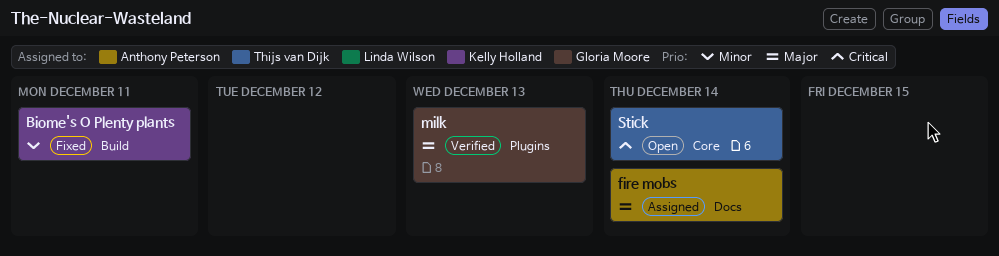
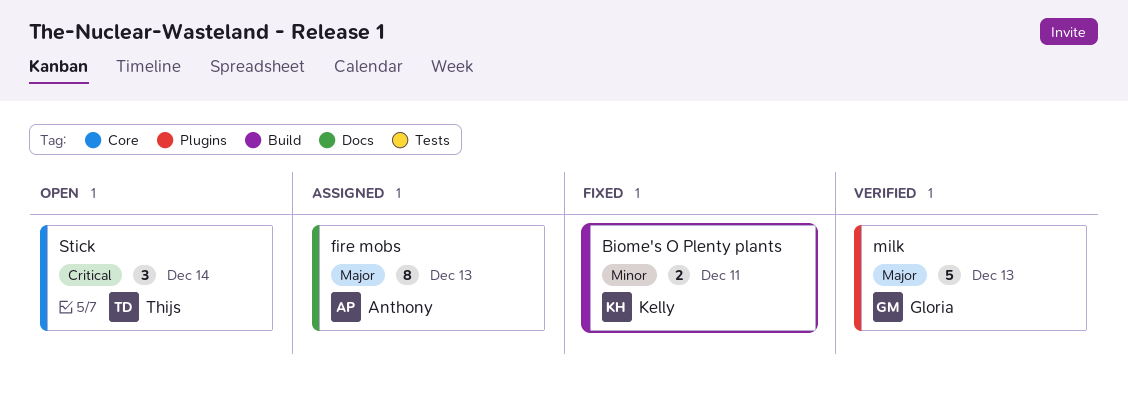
fire mobs, due: Dec 14 -> Dec 13

